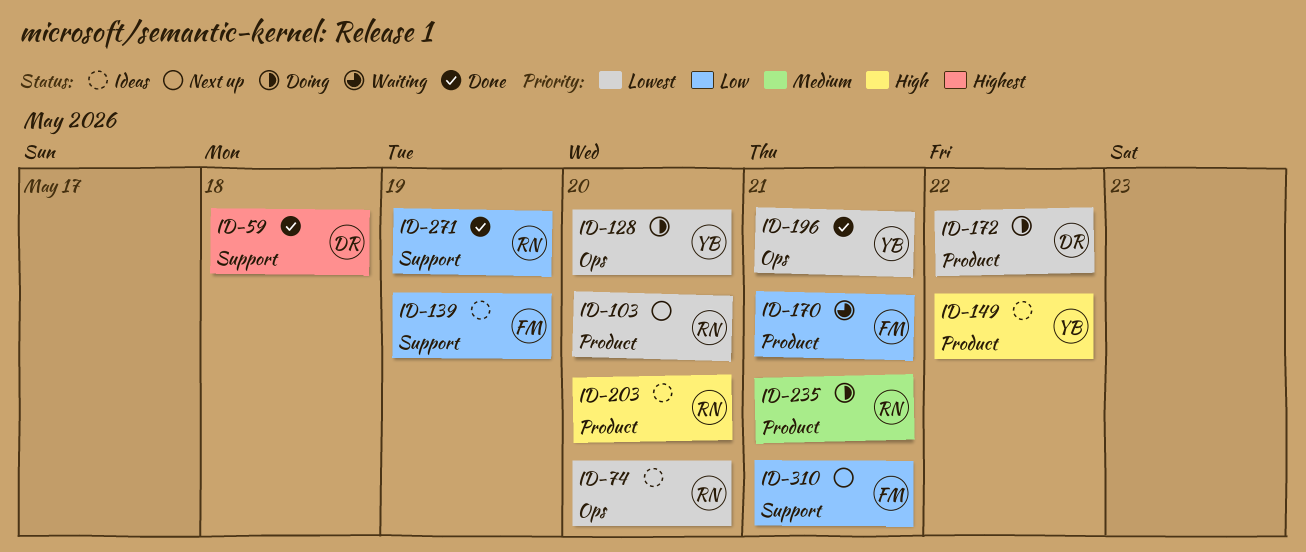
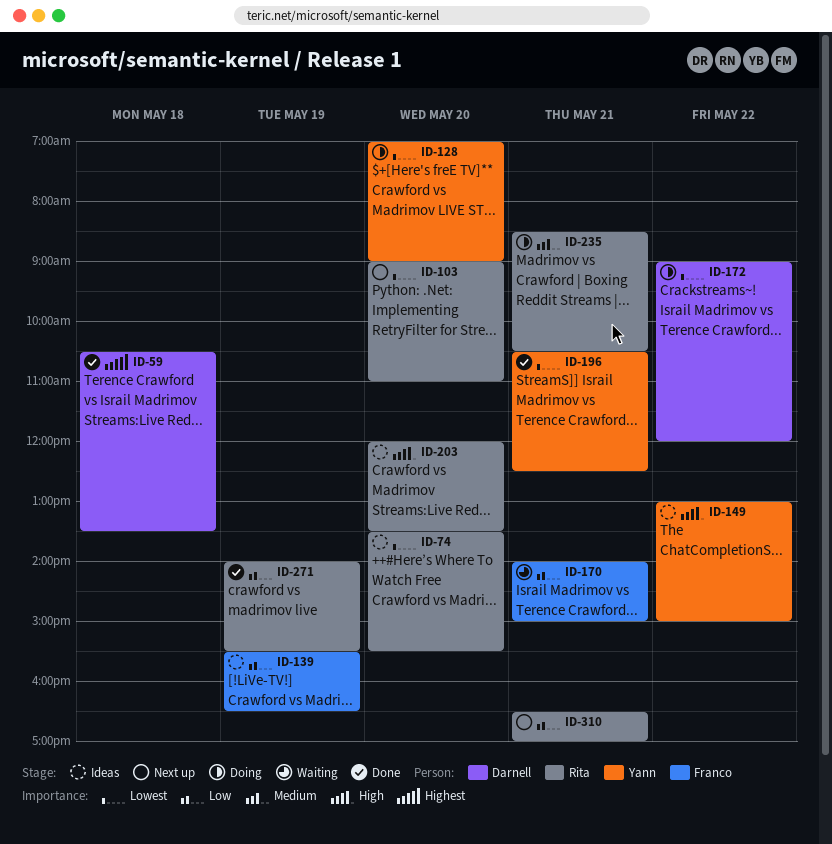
ID-310, owner: Franco -> Rita

